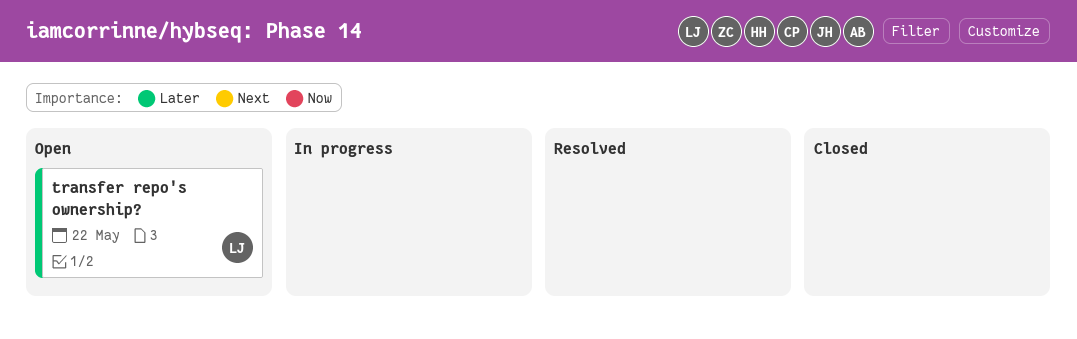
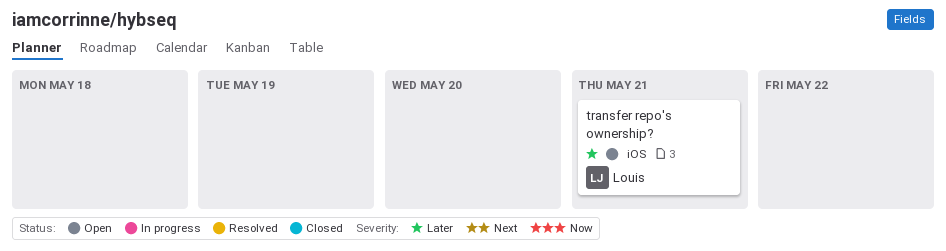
transfer repo's ownership?, due: May 22 -> May 21

